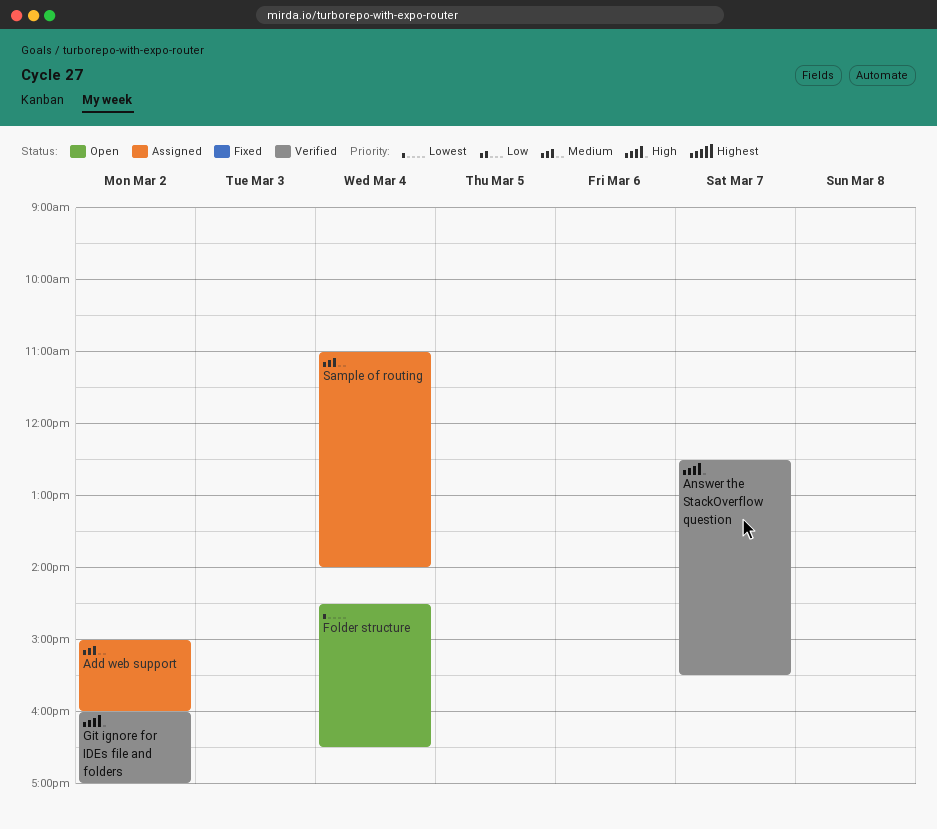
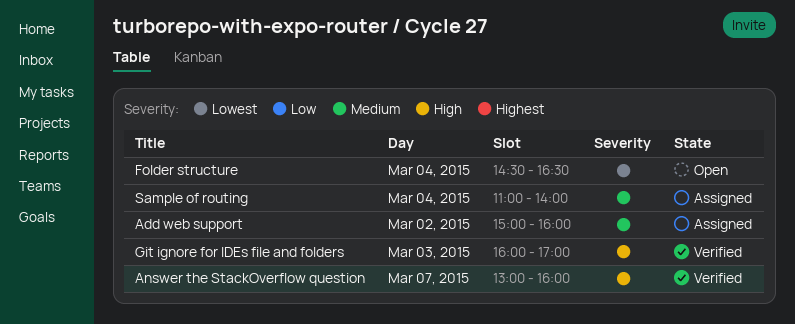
Answer the StackOverflow question, begins: 12:30 -> 13:00
Answer the StackOverflow question, ends: 15:30 -> 16:00
Git ignore for IDEs file and folders, day: Mar 2 -> Mar 3

